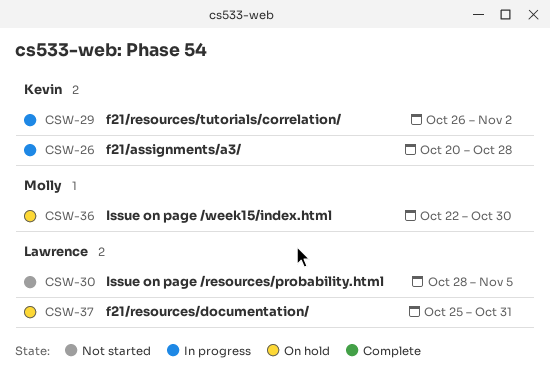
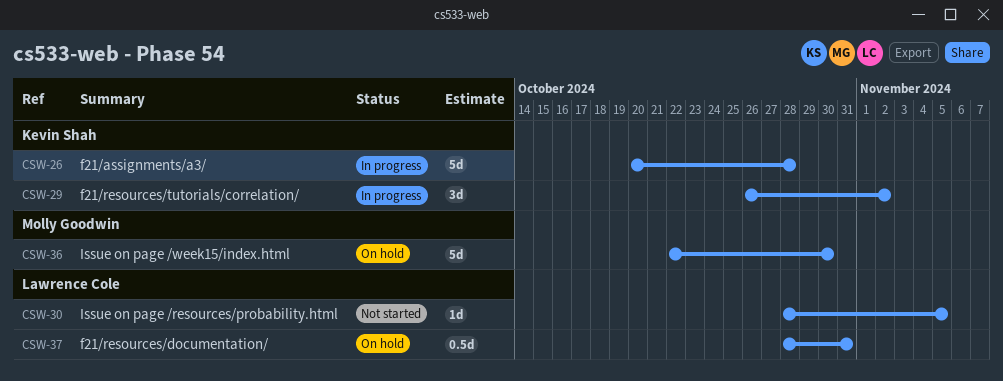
CSW-37, start: Oct 25 -> Oct 28

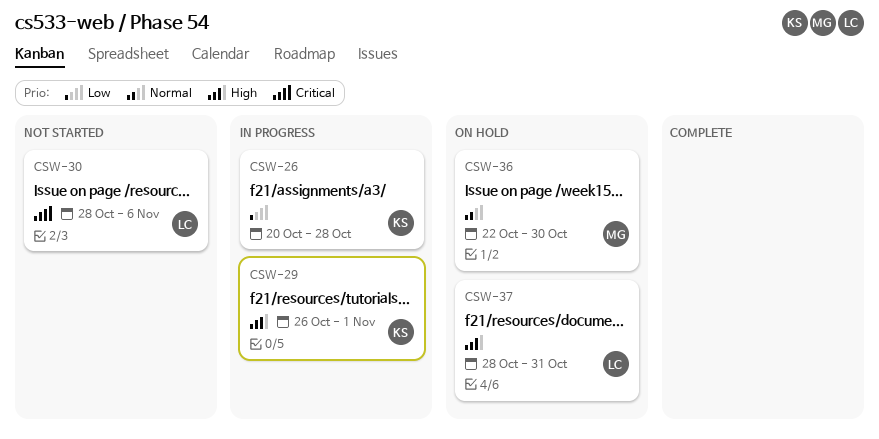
CSW-29, due: Nov 2 -> Nov 1
CSW-30, due: Nov 5 -> Nov 6

